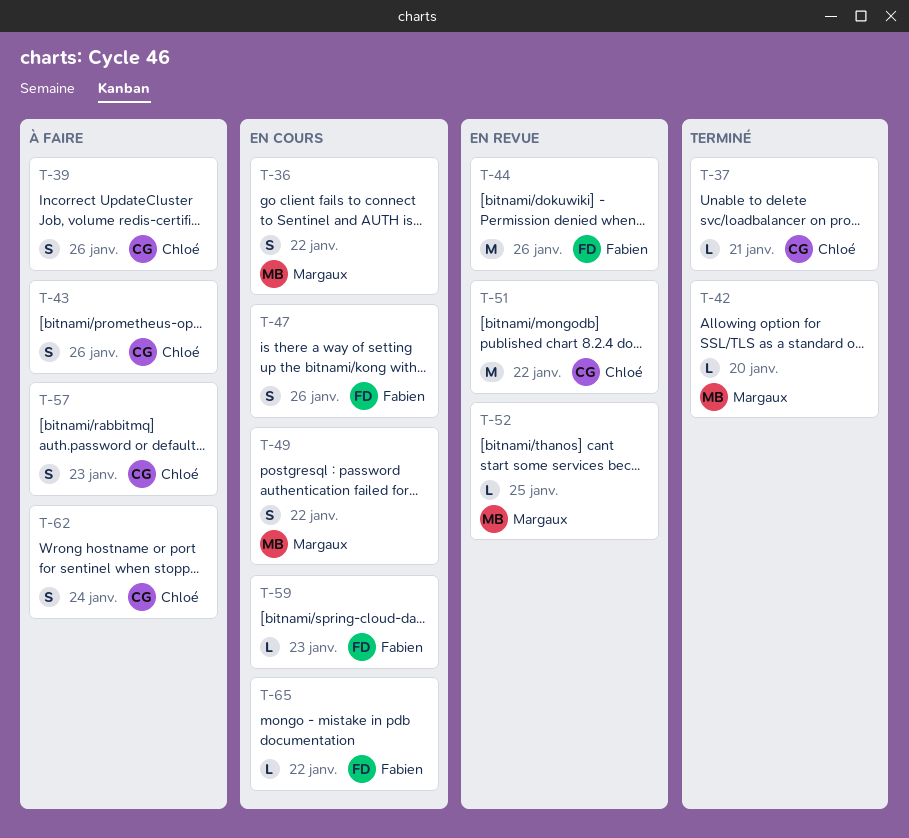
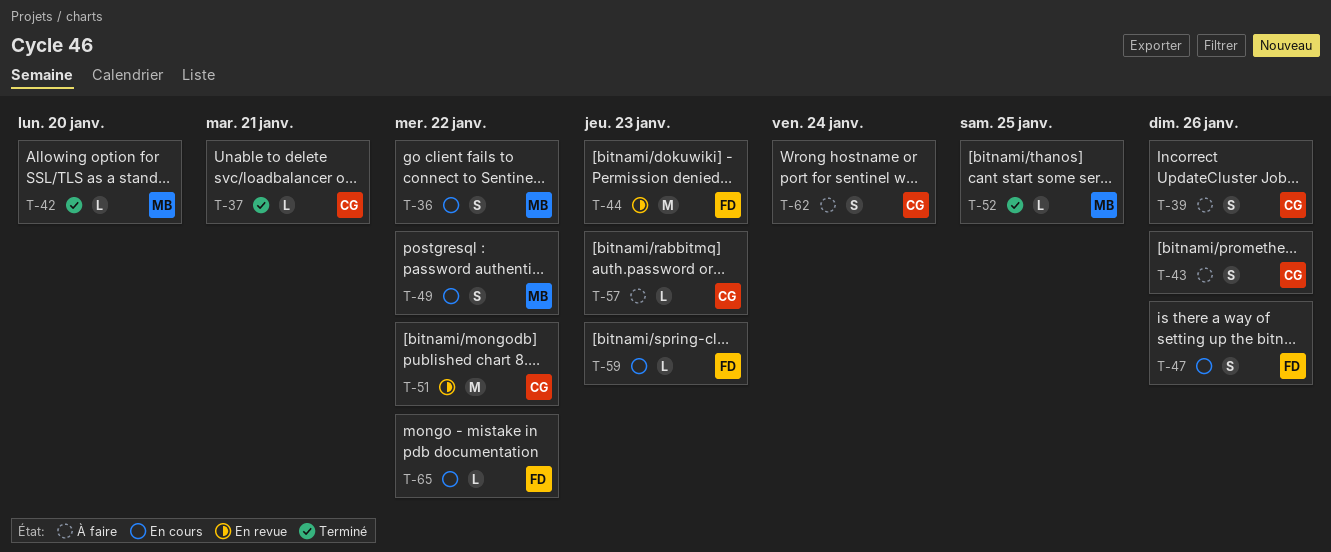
T-44, due: Jan 26 -> Jan 23
T-52, status: En revue -> Terminé
T-57, estimate: S -> L

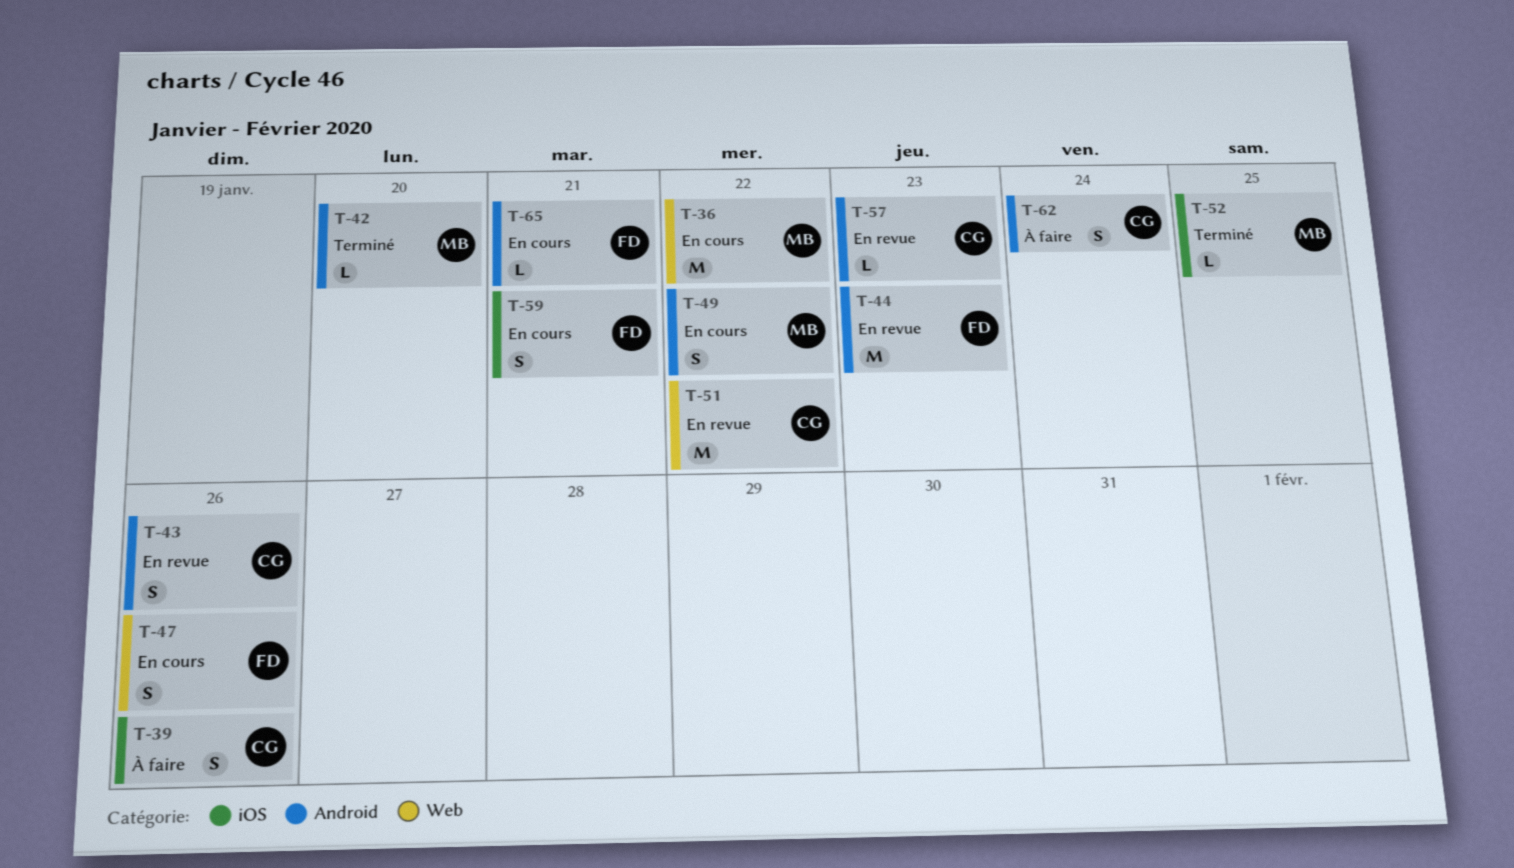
T-36, estimate: S -> M
T-37: present -> none
T-43, status: À faire -> En revue
T-57, status: À faire -> En revue
T-59, estimate: L -> S
T-59, due: Jan 23 -> Jan 21
T-65, due: Jan 22 -> Jan 21

